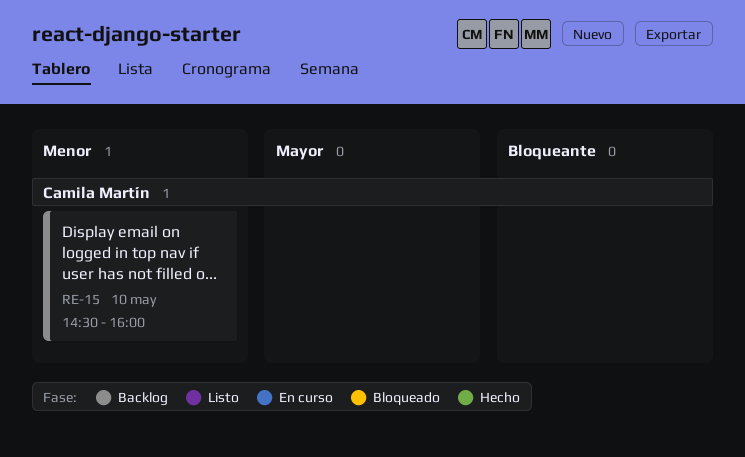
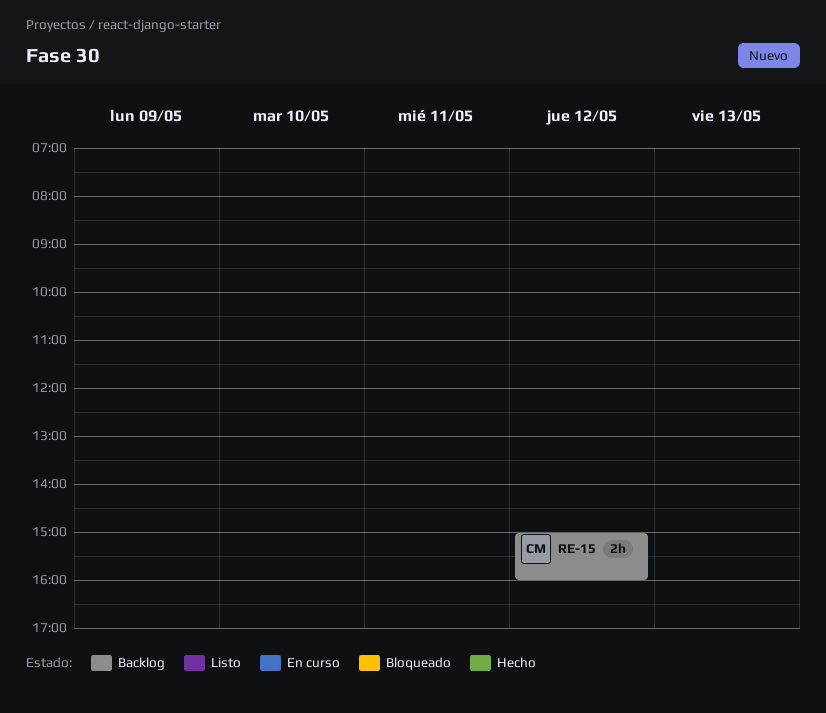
RE-15, day: May 10 -> May 12
RE-15, begins: 14:30 -> 15:00

